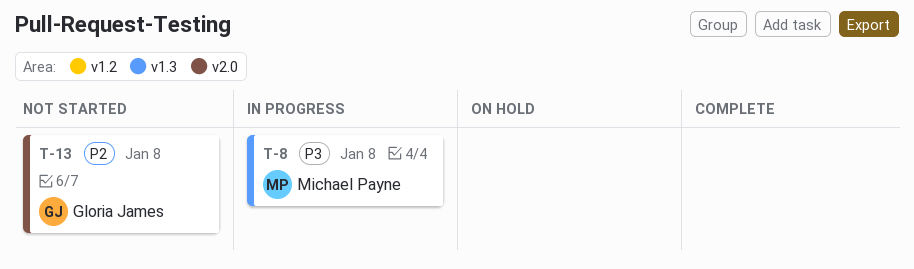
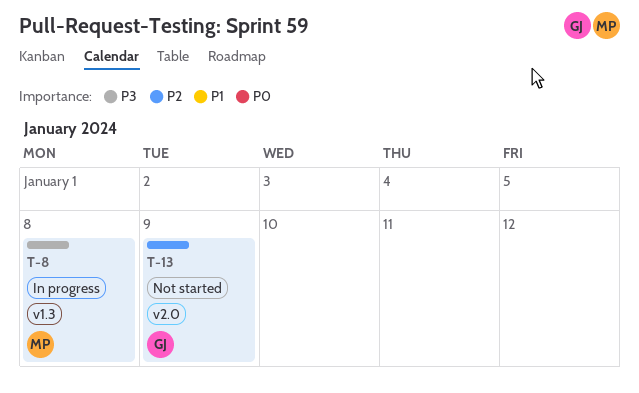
T-13, due: Jan 8 -> Jan 9

